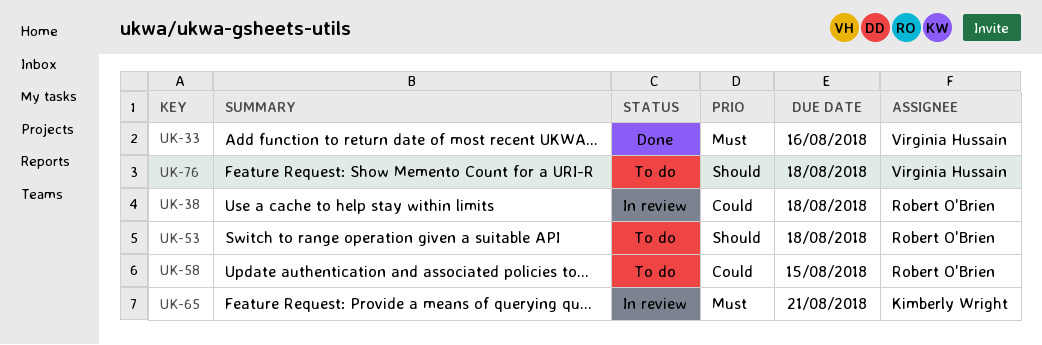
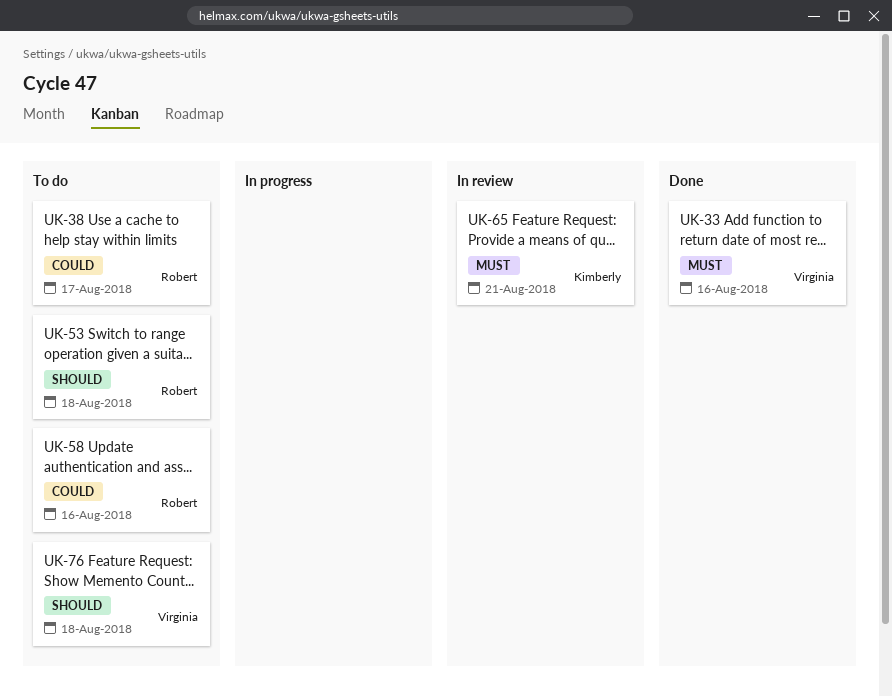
UK-38, status: In review -> To do
UK-38, due: Aug 18 -> Aug 17
UK-58, due: Aug 15 -> Aug 16

